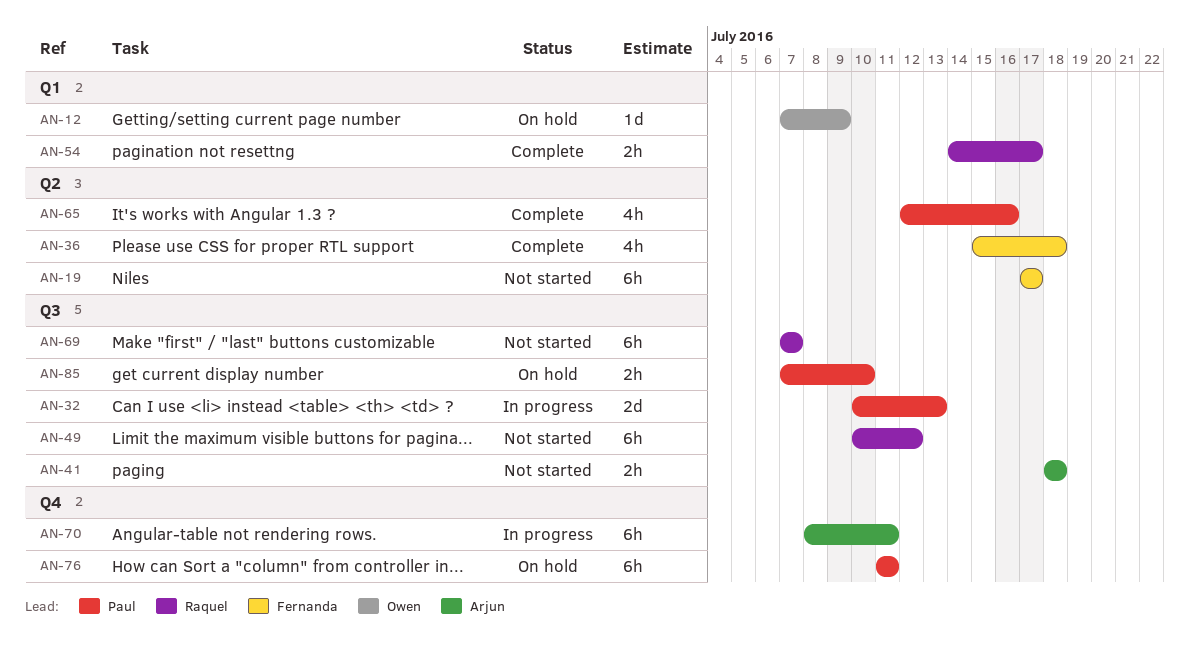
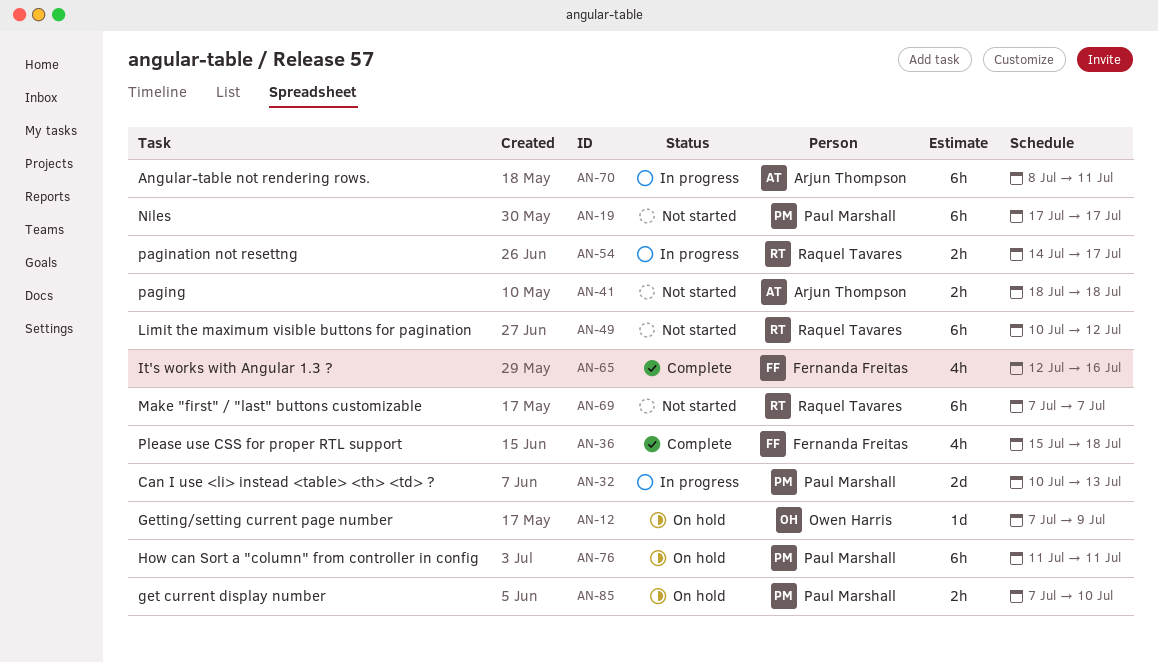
AN-19, owner: Fernanda Freitas -> Paul Marshall
AN-54, status: Complete -> In progress
AN-65, owner: Paul Marshall -> Fernanda Freitas

